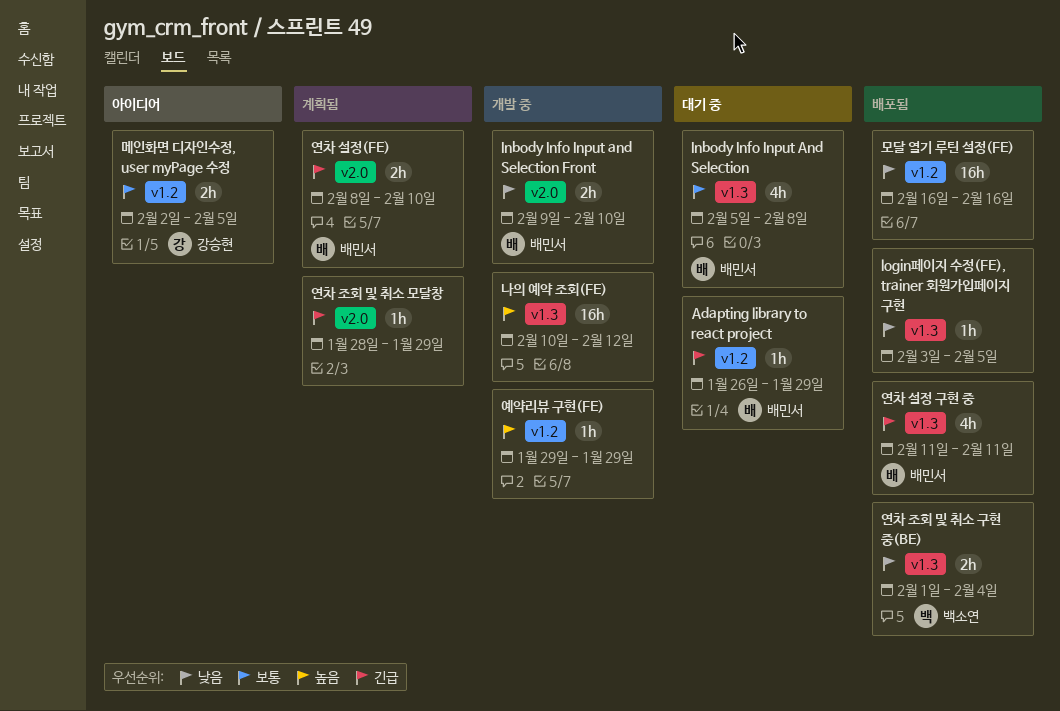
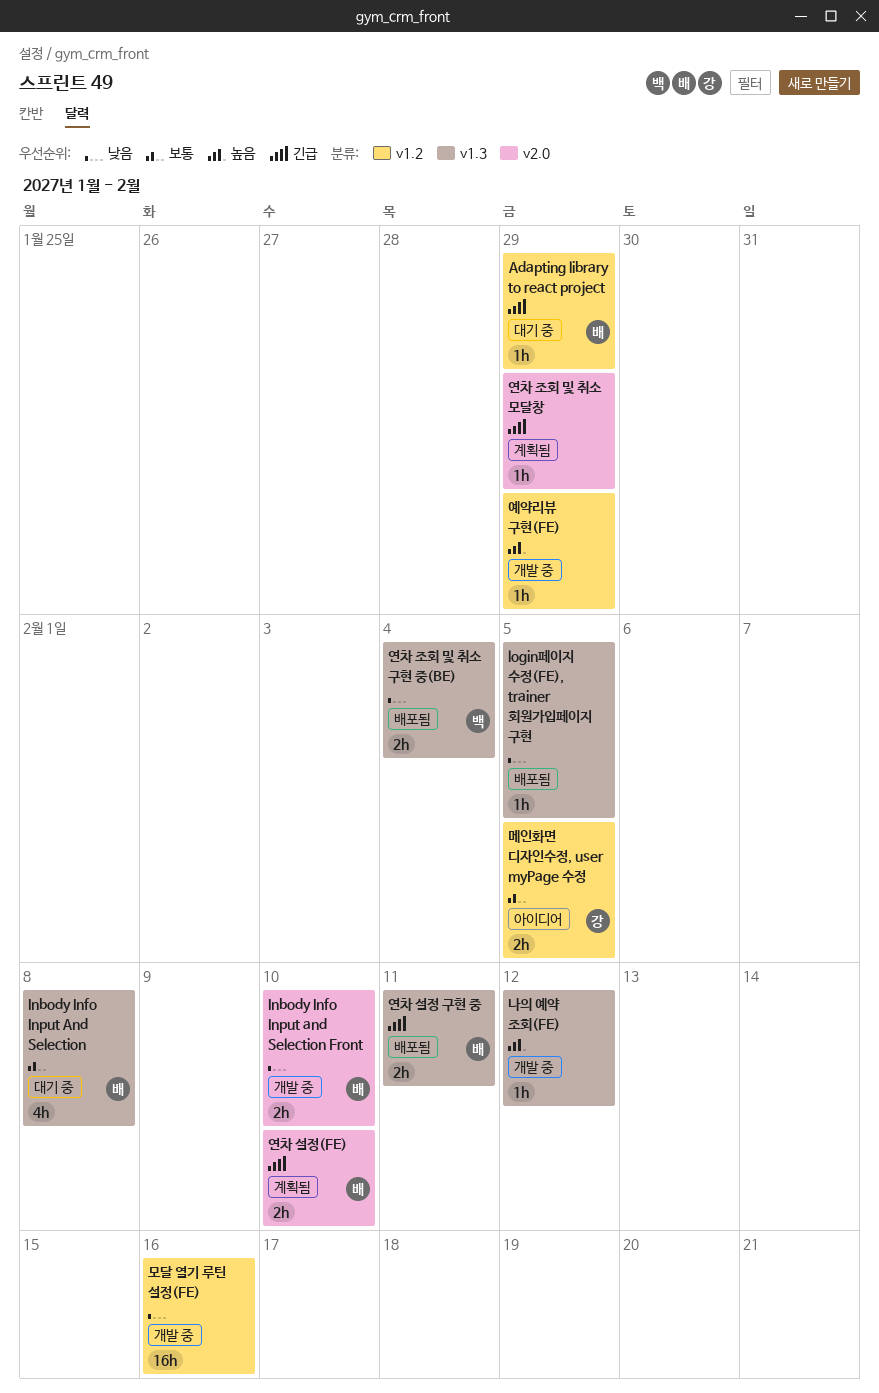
나의 예약 조회(FE), estimate: 16h -> 1h
모달 열기 루틴 설정(FE), status: 배포됨 -> 개발 중
연차 설정 구현 중, estimate: 4h -> 2h

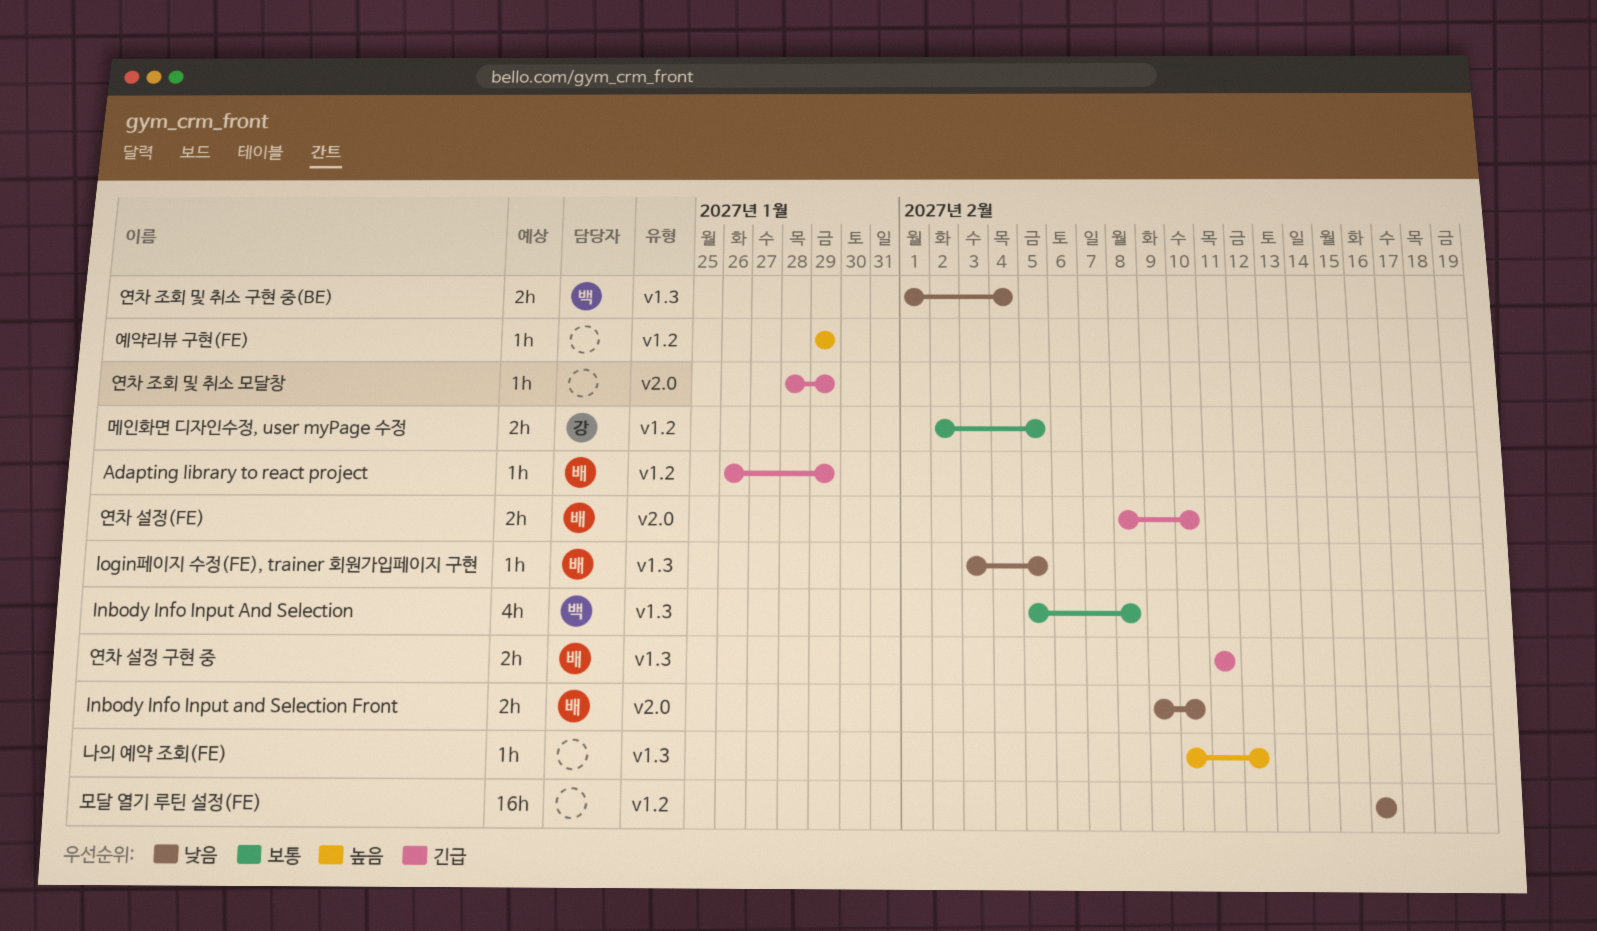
Inbody Info Input And Selection, owner: 배 -> 백
login페이지 수정(FE), trainer 회원가입페이지 구현, owner: none -> 배

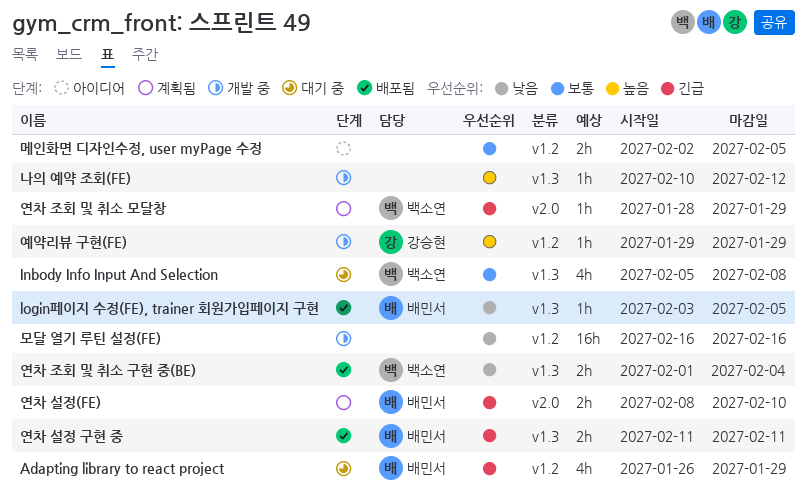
Adapting library to react project, estimate: 1h -> 4h
Inbody Info Input and Selection Front: present -> none
메인화면 디자인수정, user myPage 수정, owner: 강승현 -> none
연차 조회 및 취소 모달창, owner: none -> 백소연
예약리뷰 구현(FE), owner: none -> 강승현

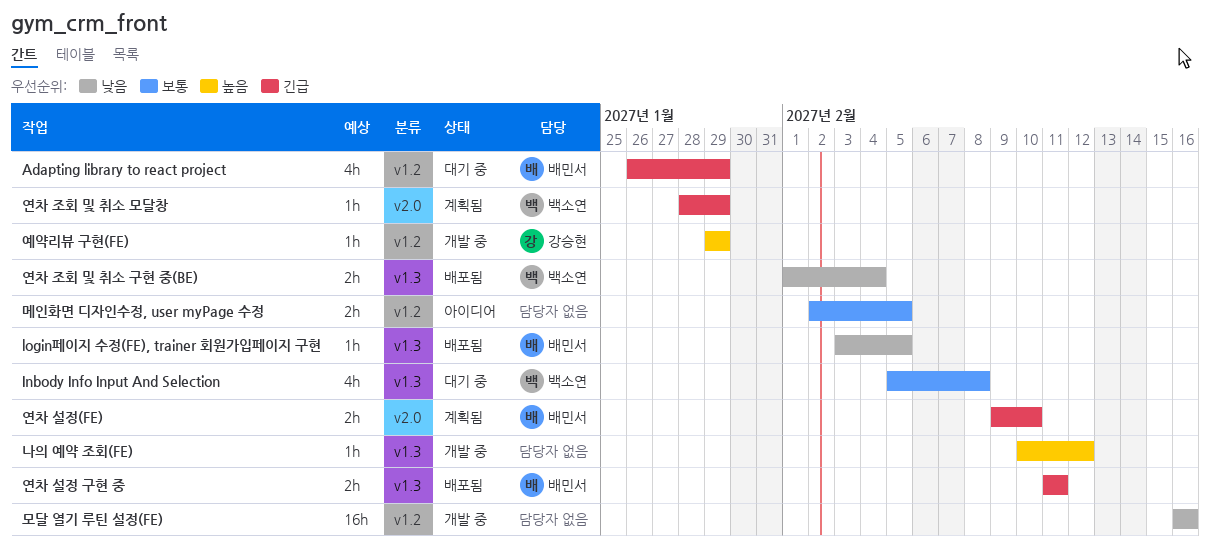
연차 설정(FE), start: Feb 8 -> Feb 9

